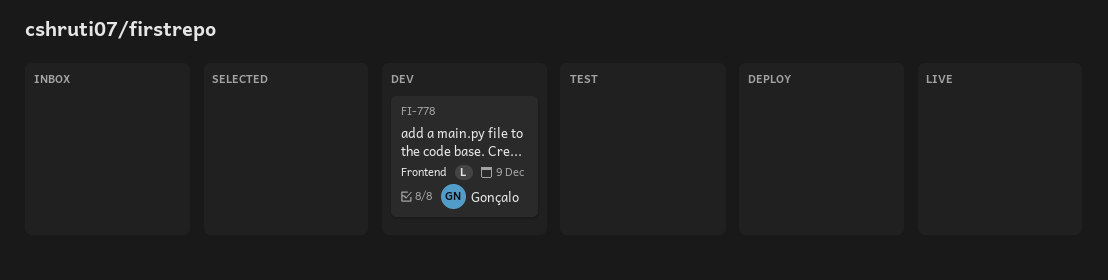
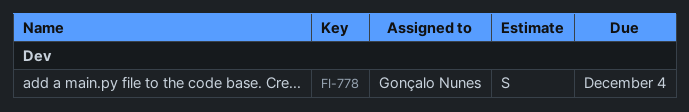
FI-778, estimate: L -> S
FI-778, due: Dec 9 -> Dec 4

